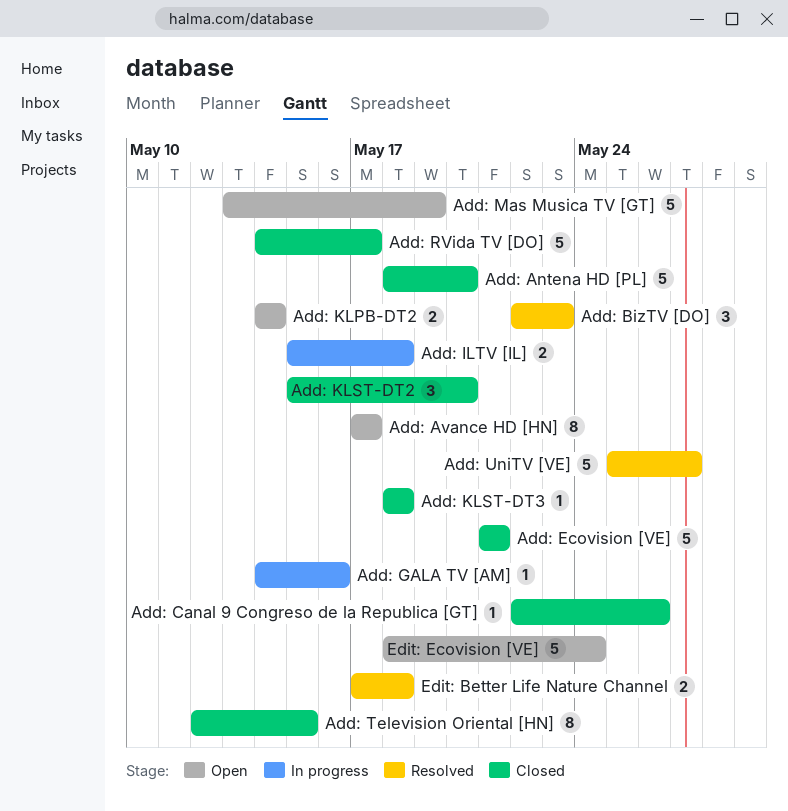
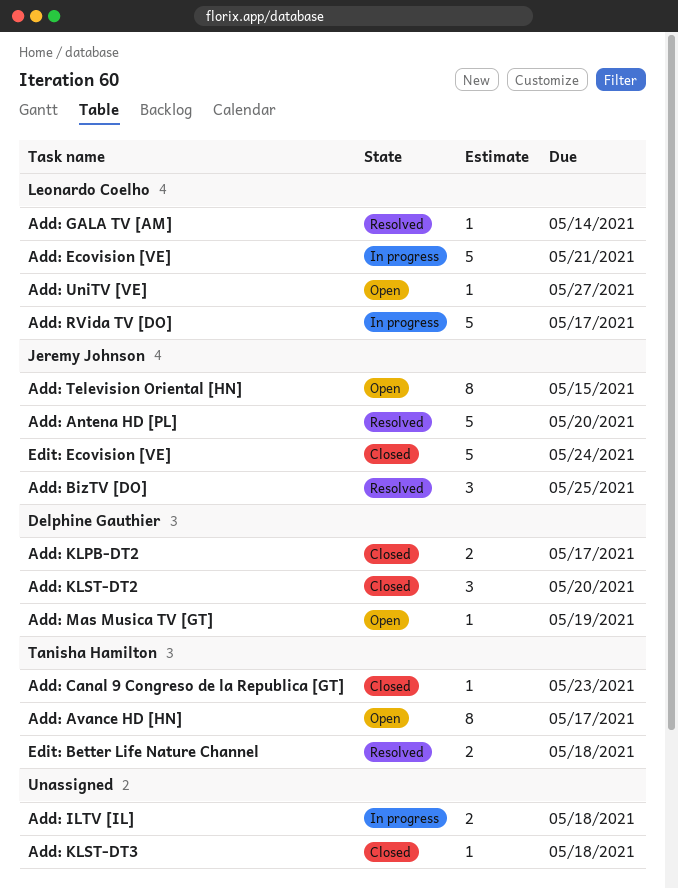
Add: Antena HD [PL], status: Closed -> Resolved
Add: BizTV [DO], due: May 23 -> May 25
Add: Canal 9 Congreso de la Republica [GT], due: May 26 -> May 23
Add: Ecovision [VE], status: Closed -> In progress
Add: GALA TV [AM], status: In progress -> Resolved
Add: GALA TV [AM], due: May 16 -> May 14
Add: KLPB-DT2, status: Open -> Closed
Add: KLPB-DT2, due: May 14 -> May 17
Add: Mas Musica TV [GT], estimate: 5 -> 1
Add: RVida TV [DO], status: Closed -> In progress
Add: Television Oriental [HN], status: Closed -> Open
Add: UniTV [VE], status: Resolved -> Open
Add: UniTV [VE], estimate: 5 -> 1
Edit: Ecovision [VE], status: Open -> Closed

